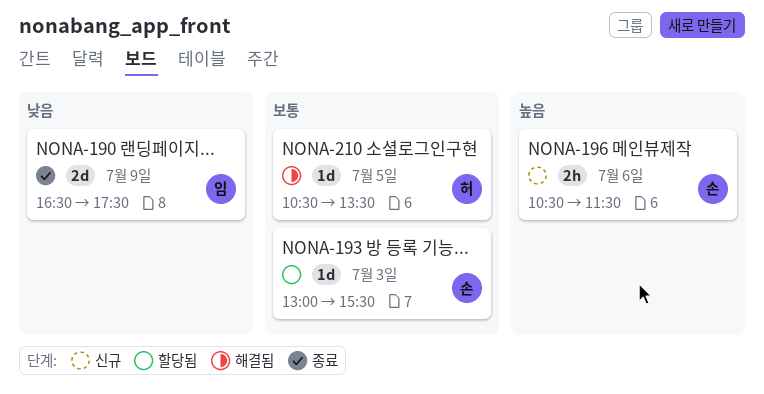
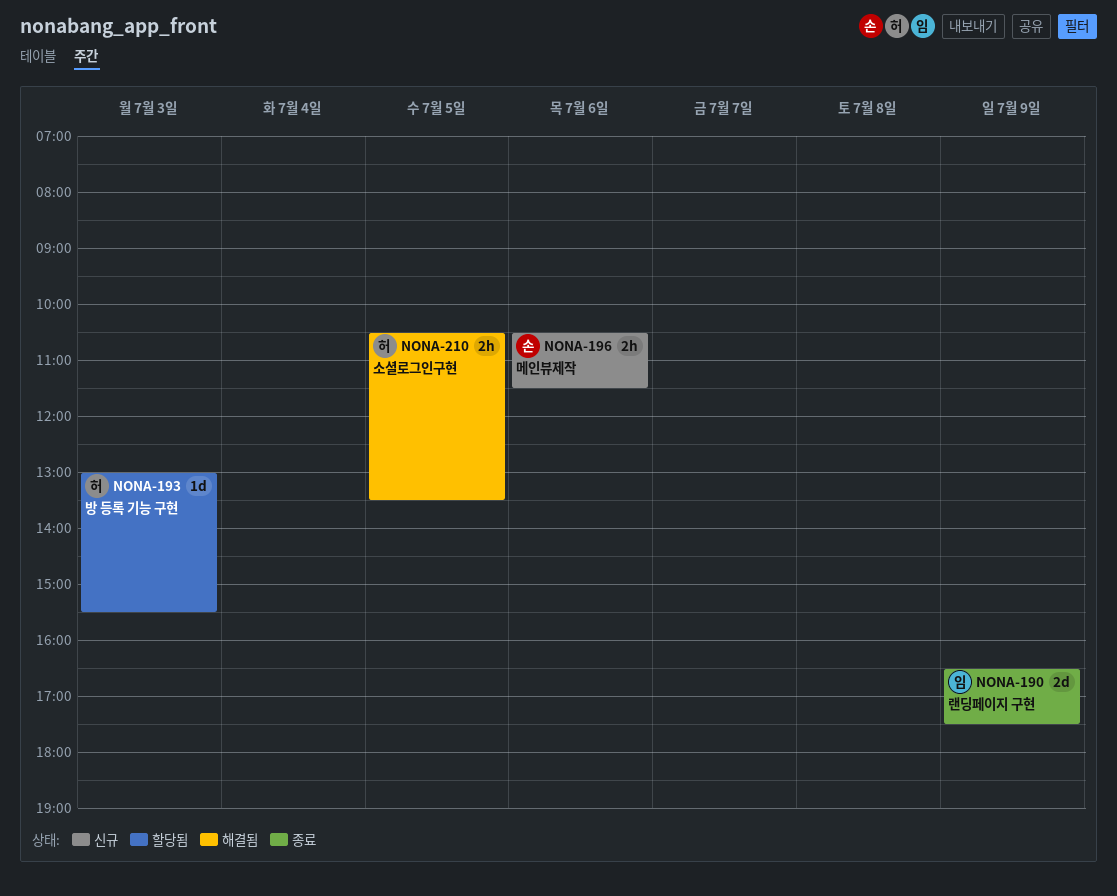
NONA-193, owner: 손 -> 허
NONA-210, estimate: 1d -> 2h

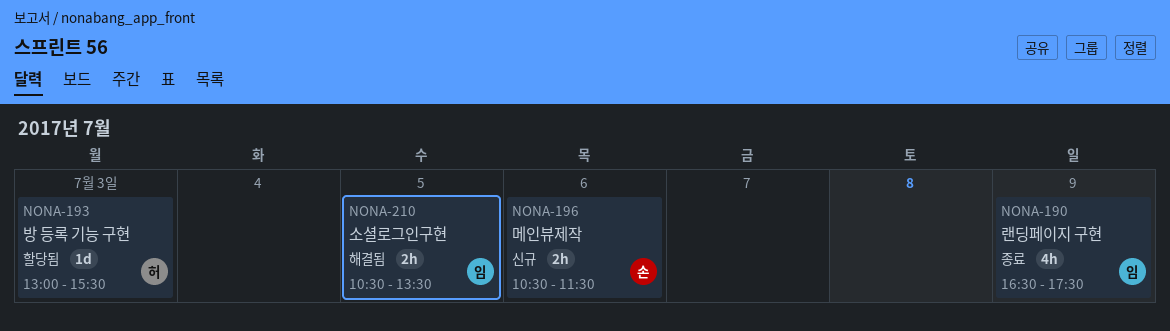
NONA-190, estimate: 2d -> 4h
NONA-210, owner: 허 -> 임

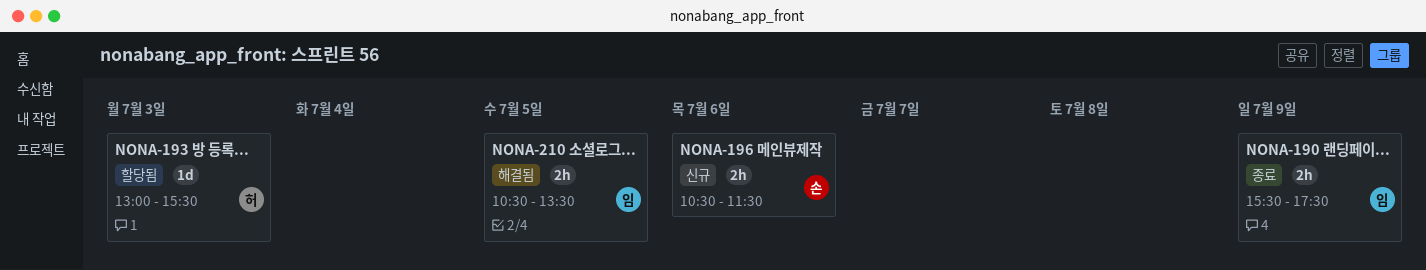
NONA-190, estimate: 4h -> 2h
NONA-190, begins: 16:30 -> 15:30

